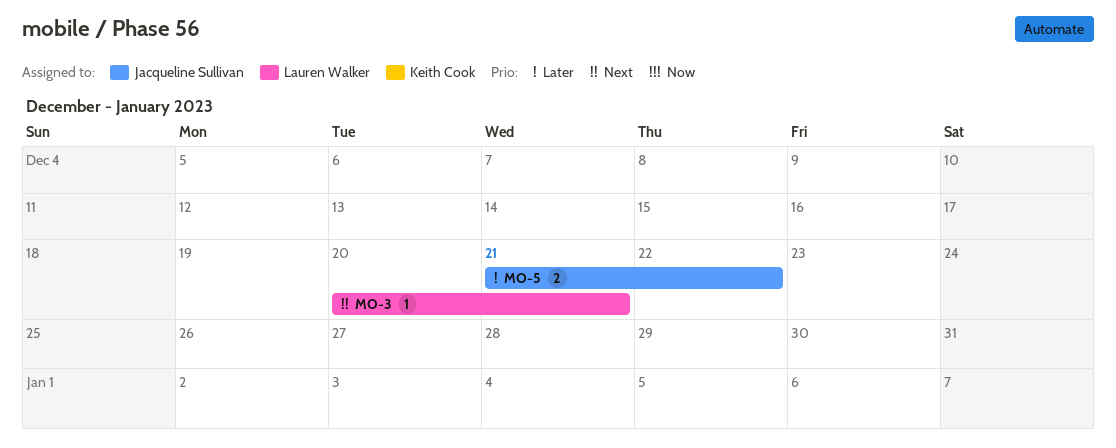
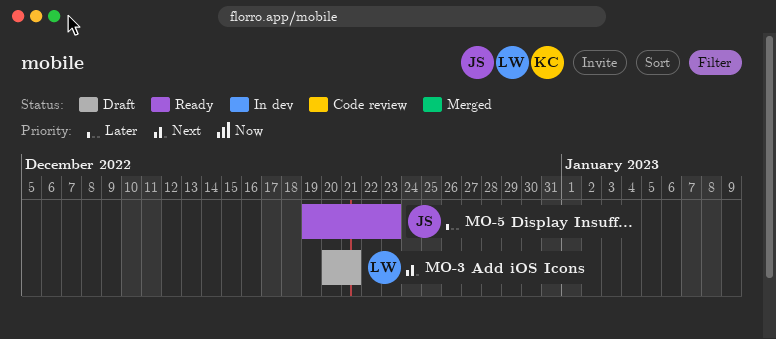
MO-5, start: Dec 21 -> Dec 19
MO-5, due: Dec 22 -> Dec 23

